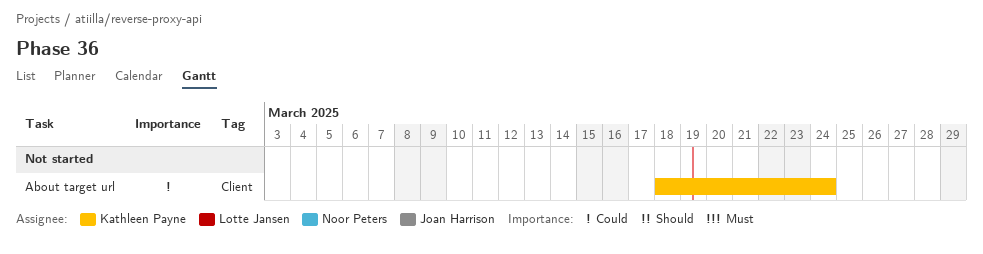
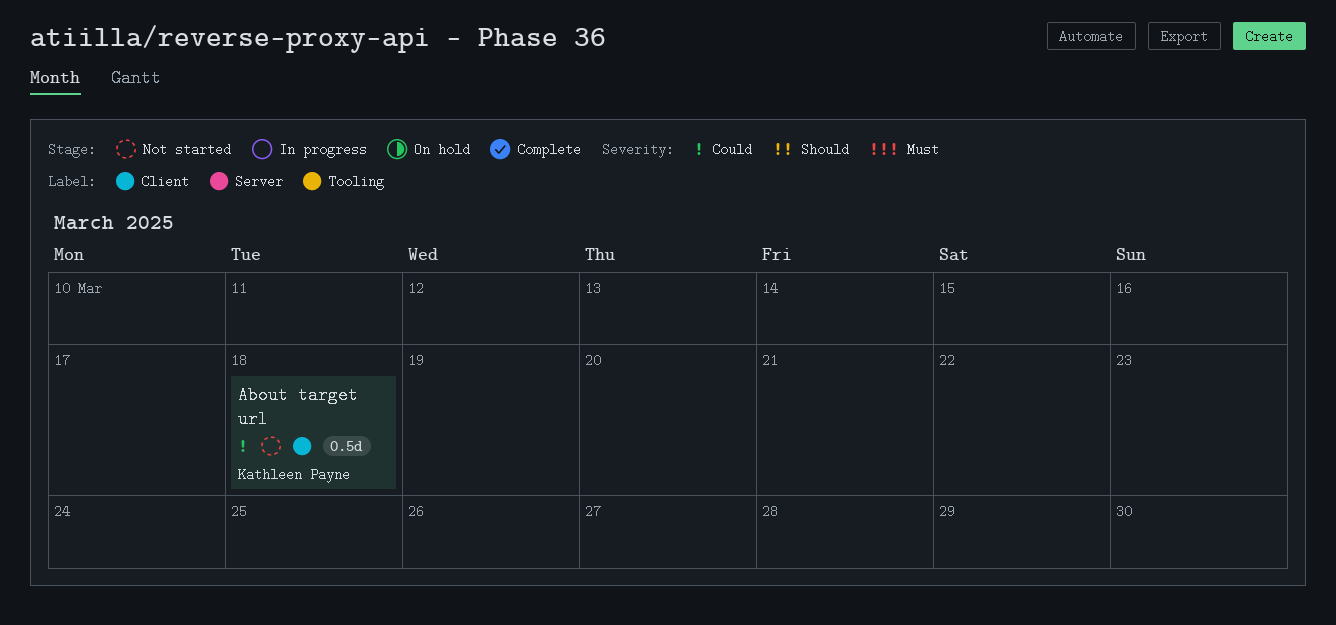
About target url, due: Mar 24 -> Mar 18

